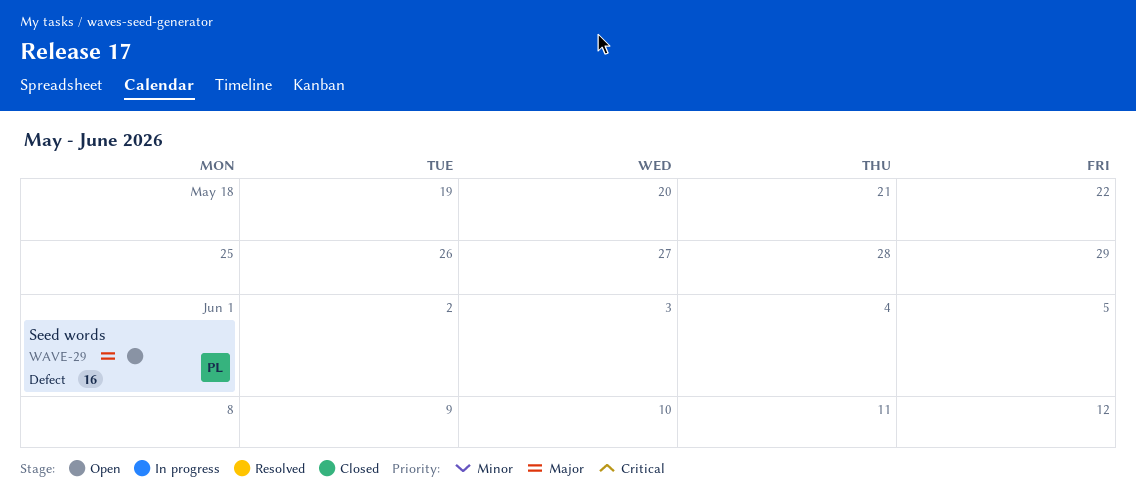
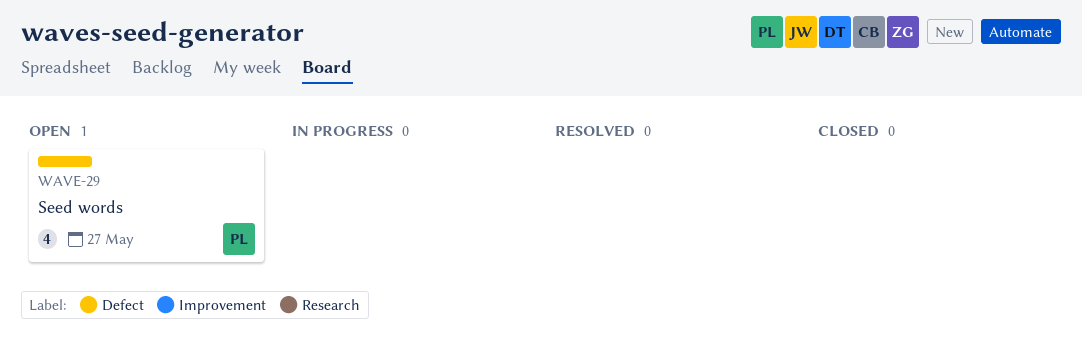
WAVE-29, estimate: 16 -> 4
WAVE-29, due: Jun 1 -> May 27

